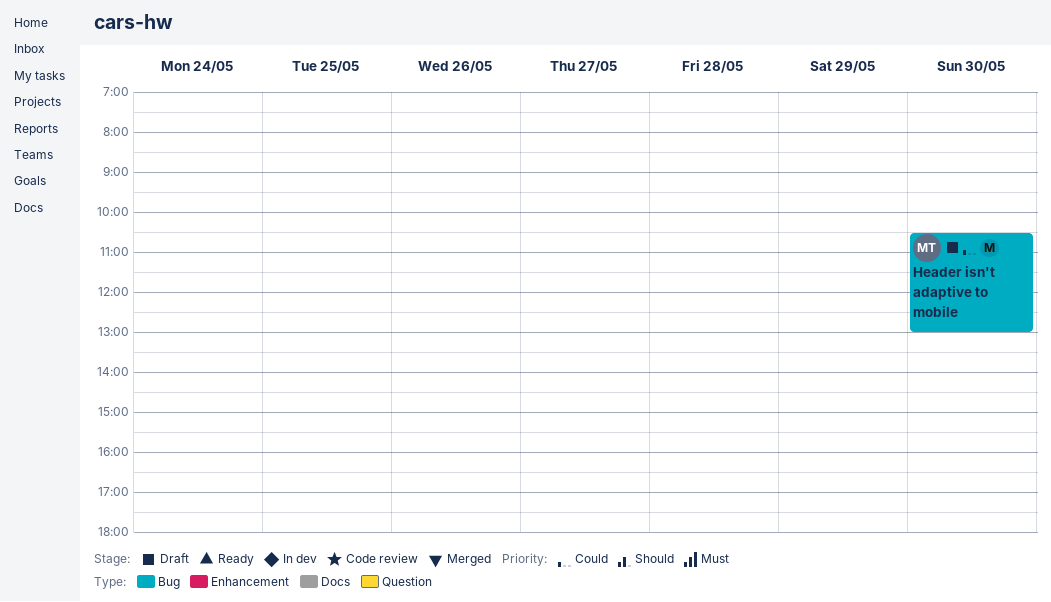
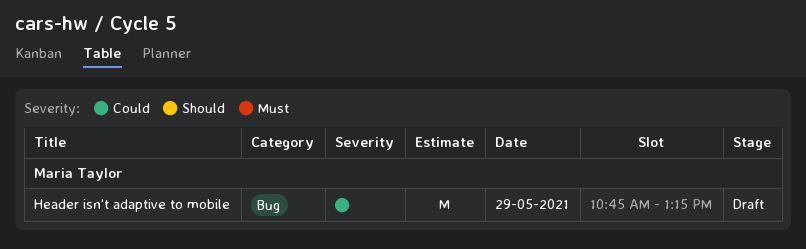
Header isn't adaptive to mobile, day: May 30 -> May 29
Header isn't adaptive to mobile, begins: 10:30 -> 10:45
Header isn't adaptive to mobile, ends: 13:00 -> 13:15

